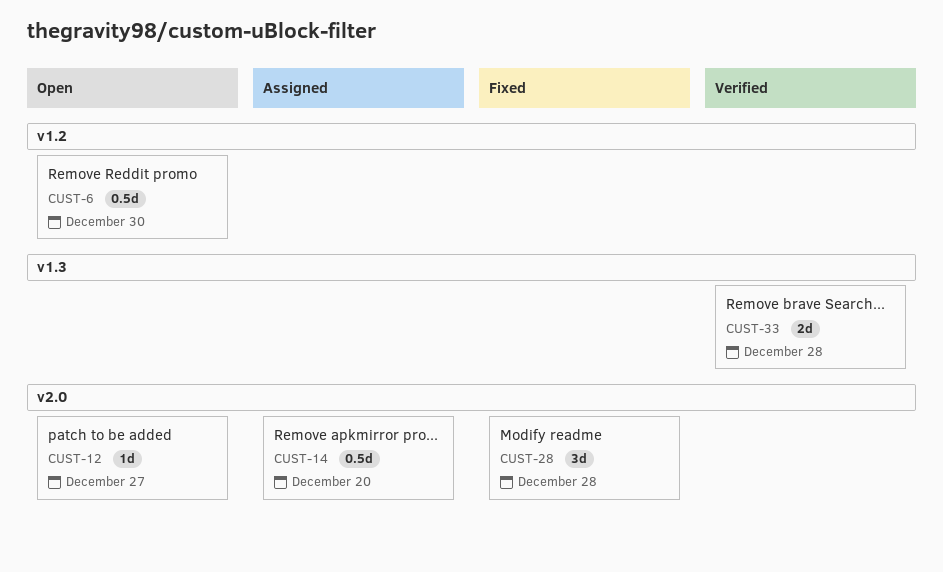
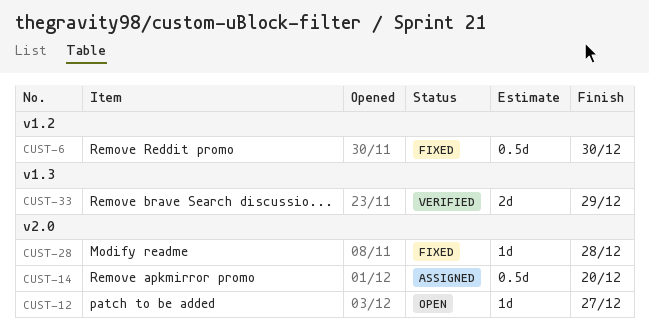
CUST-6, status: Open -> Fixed
CUST-28, estimate: 3d -> 1d
CUST-33, due: Dec 28 -> Dec 29

